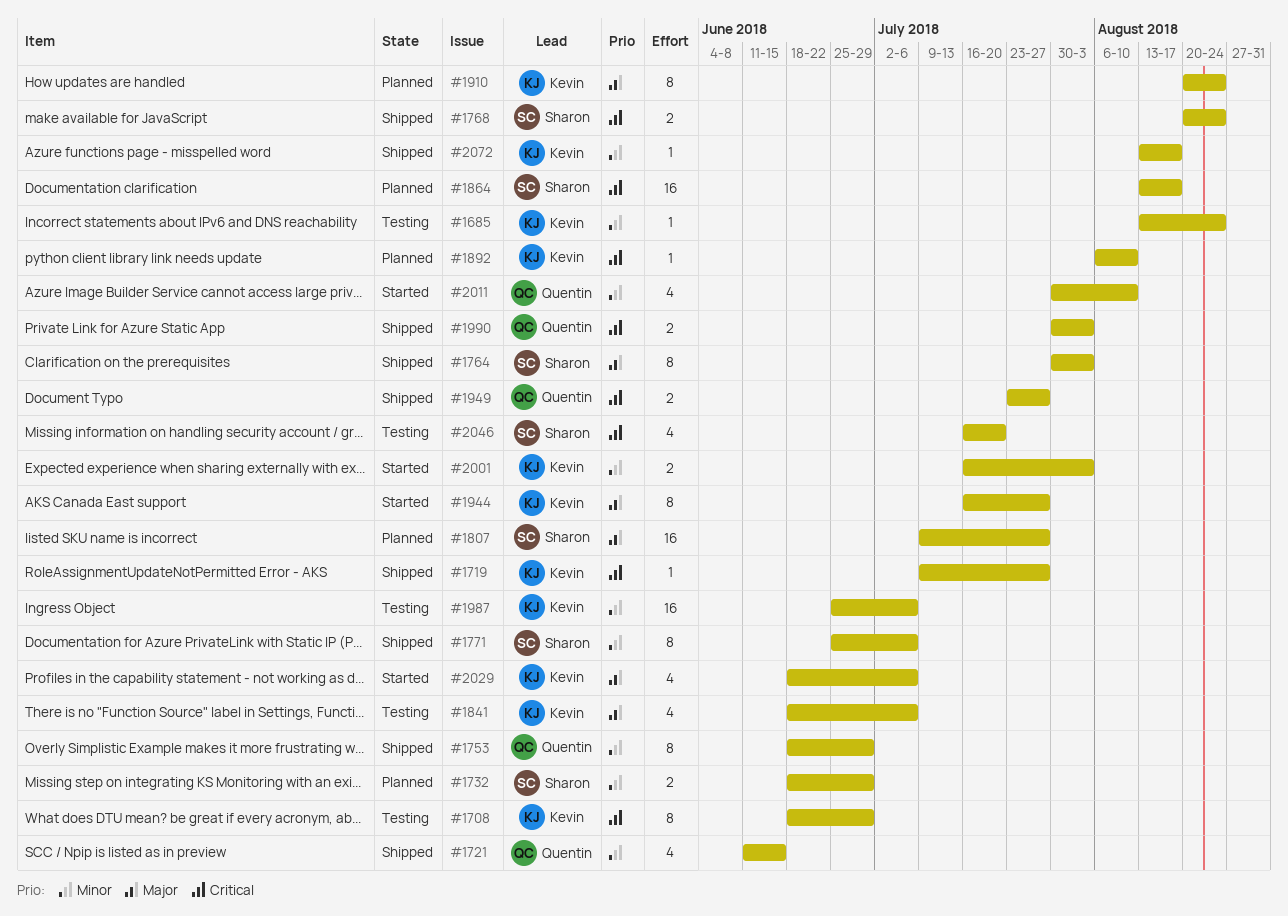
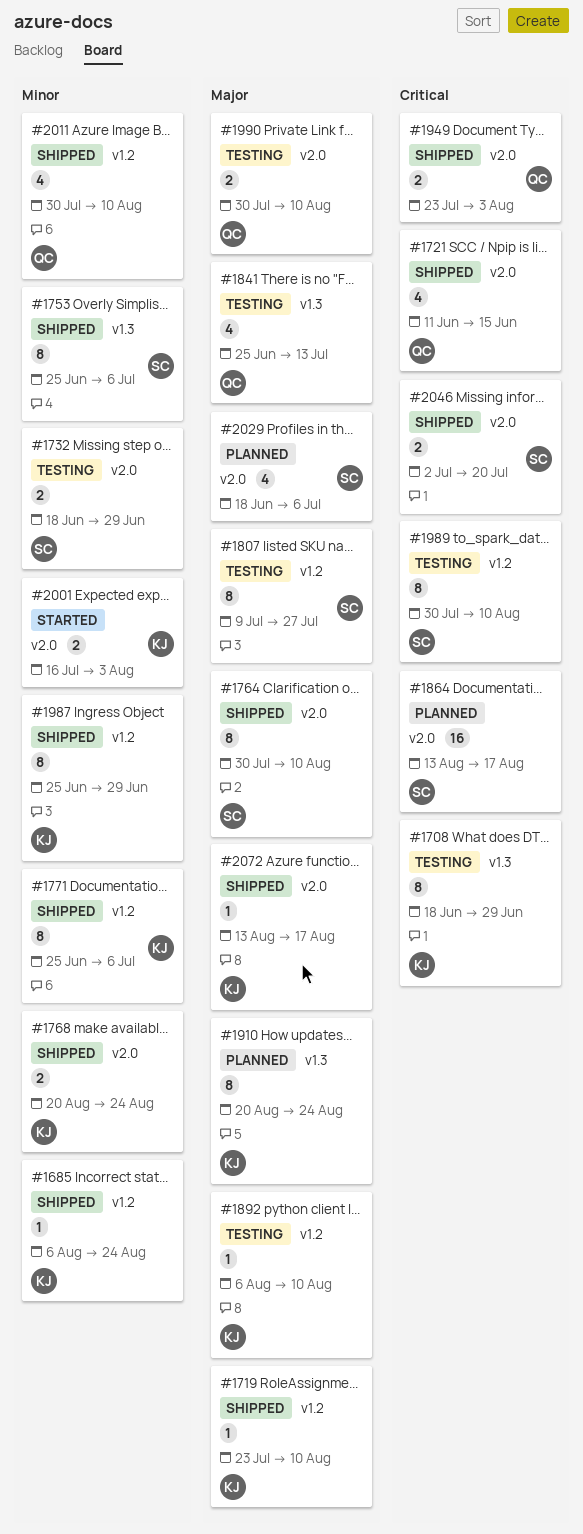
#1685, status: Testing -> Shipped
#1685, start: Aug 13 -> Aug 6
#1719, priority: Critical -> Major
#1719, start: Jul 9 -> Jul 23
#1719, due: Jul 27 -> Aug 10
#1721, priority: Minor -> Critical
#1732, status: Planned -> Testing
#1753, owner: Quentin -> Sharon
#1753, start: Jun 18 -> Jun 25
#1753, due: Jun 29 -> Jul 6
#1764, due: Aug 3 -> Aug 10
#1768, owner: Sharon -> Kevin
#1768, priority: Critical -> Minor
#1771, owner: Sharon -> Kevin
#1807, status: Planned -> Testing
#1807, estimate: 16 -> 8
#1841, owner: Kevin -> Quentin
#1841, start: Jun 18 -> Jun 25
#1841, due: Jul 6 -> Jul 13
#1892, status: Planned -> Testing
#1892, priority: Critical -> Major
#1944: present -> none
#1949, due: Jul 27 -> Aug 3
#1987, status: Testing -> Shipped
#1987, estimate: 16 -> 8
#1987, due: Jul 6 -> Jun 29
#1989: none -> present
#1990, status: Shipped -> Testing
#1990, priority: Critical -> Major
#1990, due: Aug 3 -> Aug 10
#2011, status: Started -> Shipped
#2029, status: Started -> Planned
#2029, owner: Kevin -> Sharon
#2046, status: Testing -> Shipped
#2046, estimate: 4 -> 2
#2046, start: Jul 16 -> Jul 2
#2072, priority: Minor -> Major

